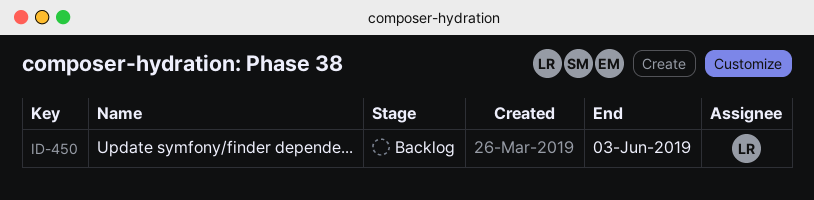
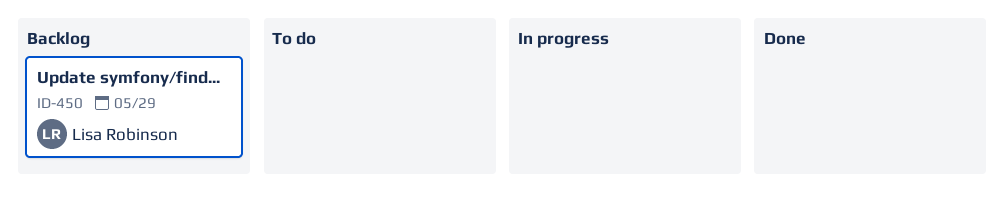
ID-450, due: Jun 3 -> May 29

